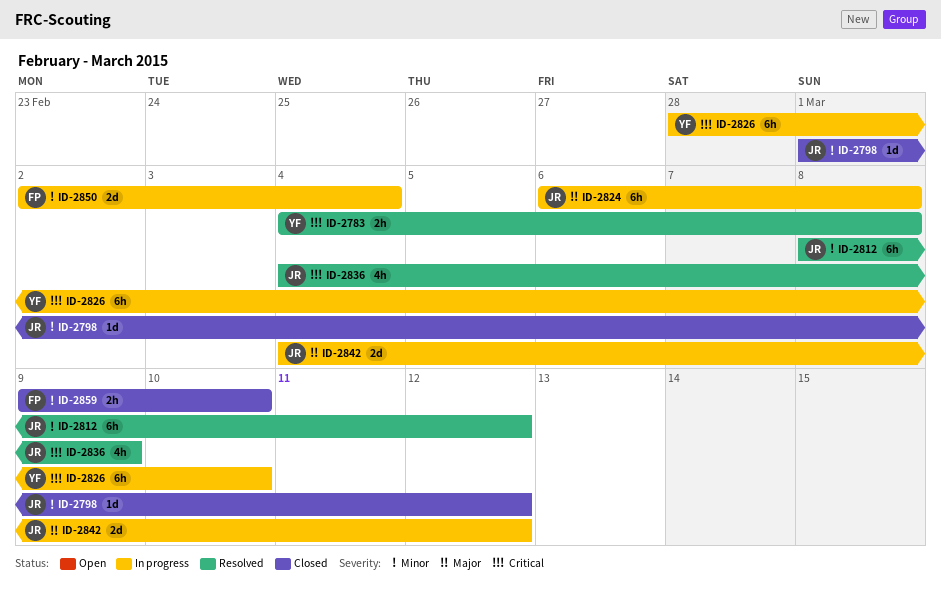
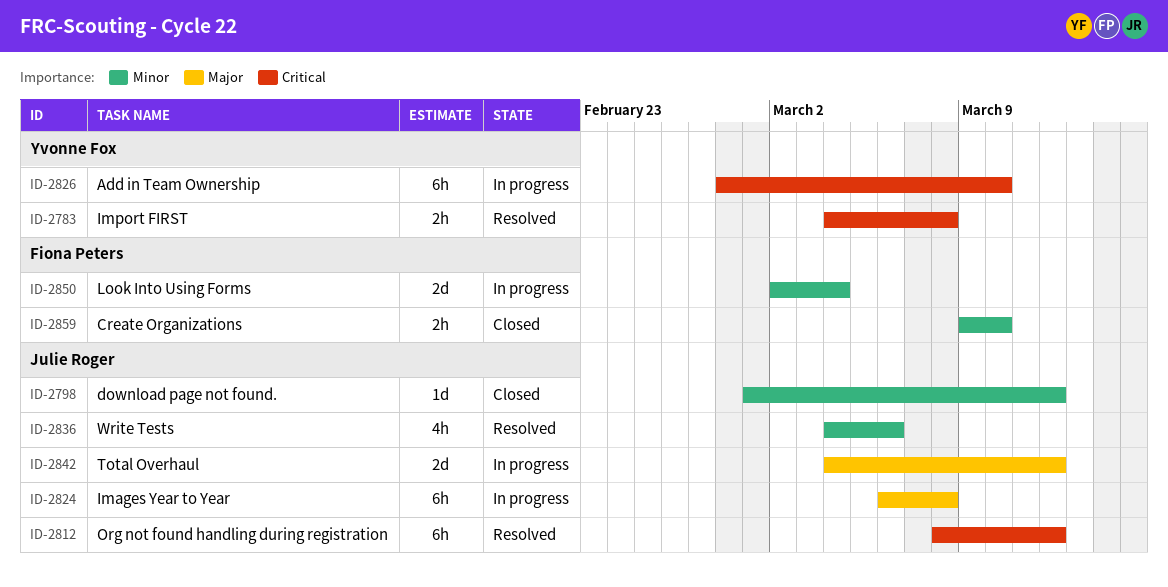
ID-2812, priority: Minor -> Critical
ID-2836, priority: Critical -> Minor
ID-2836, due: Mar 9 -> Mar 6

